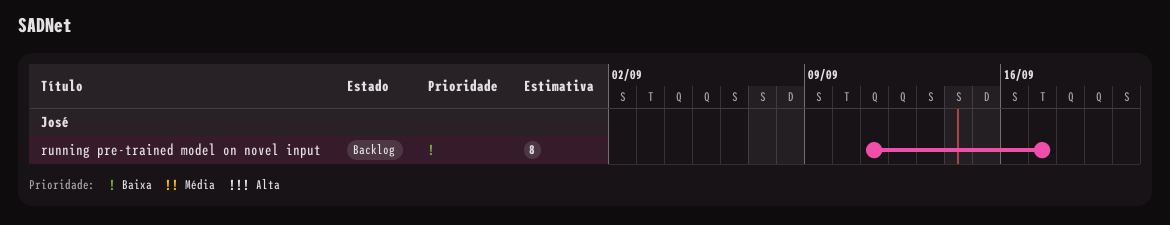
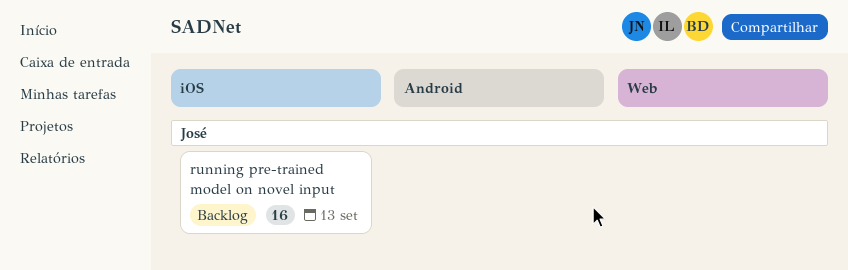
running pre-trained model on novel input, estimate: 8 -> 16
running pre-trained model on novel input, due: Sep 17 -> Sep 13

